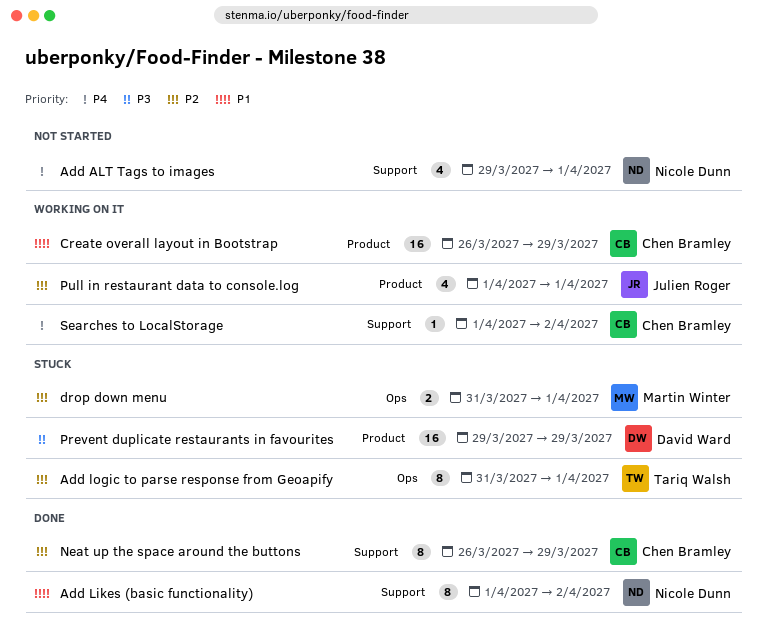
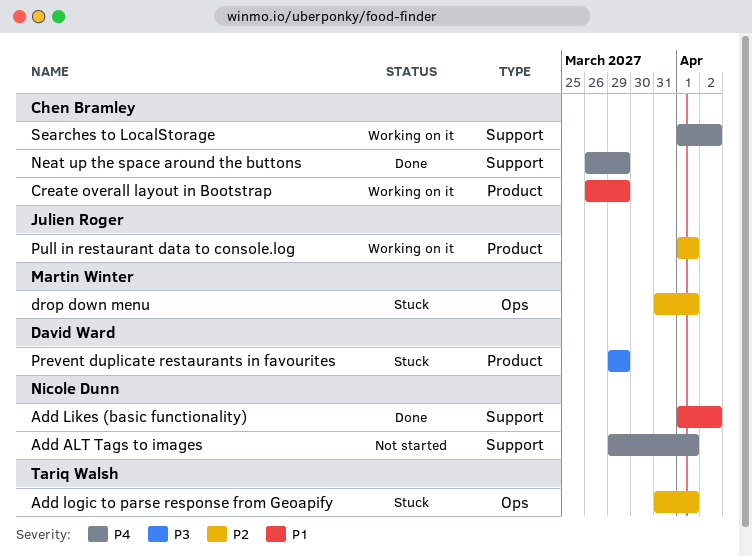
Neat up the space around the buttons, priority: P2 -> P4

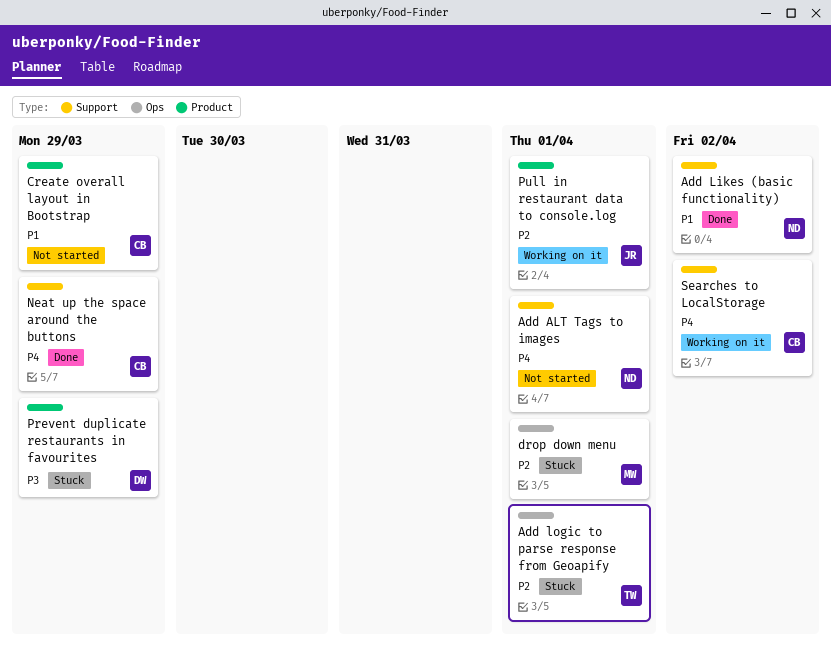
Create overall layout in Bootstrap, status: Working on it -> Not started

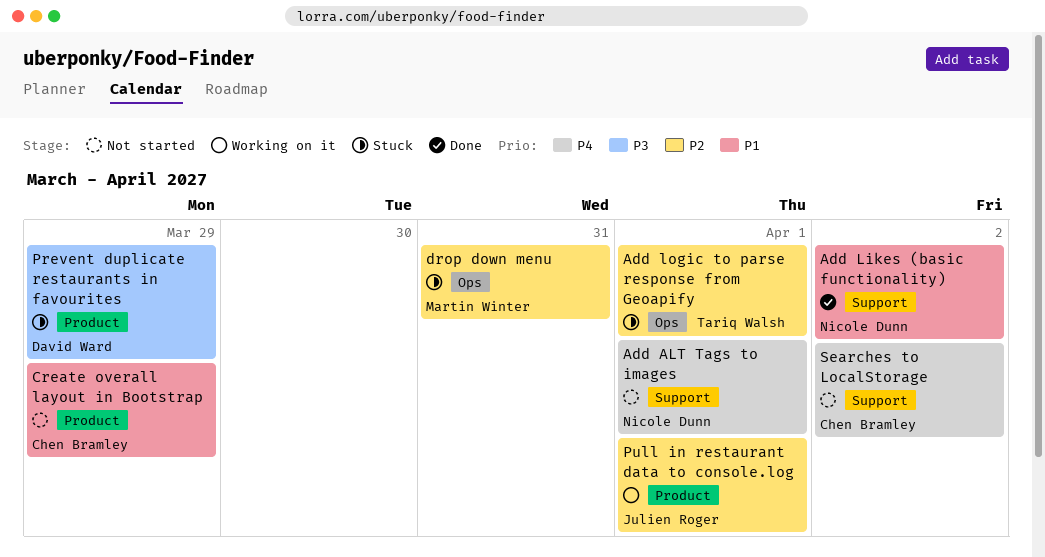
drop down menu, due: Apr 1 -> Mar 31
Neat up the space around the buttons: present -> none
Searches to LocalStorage, status: Working on it -> Not started

